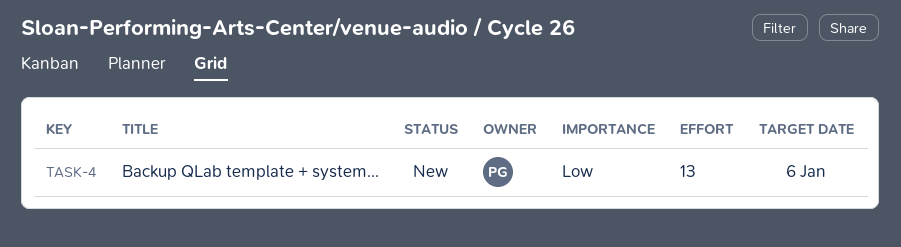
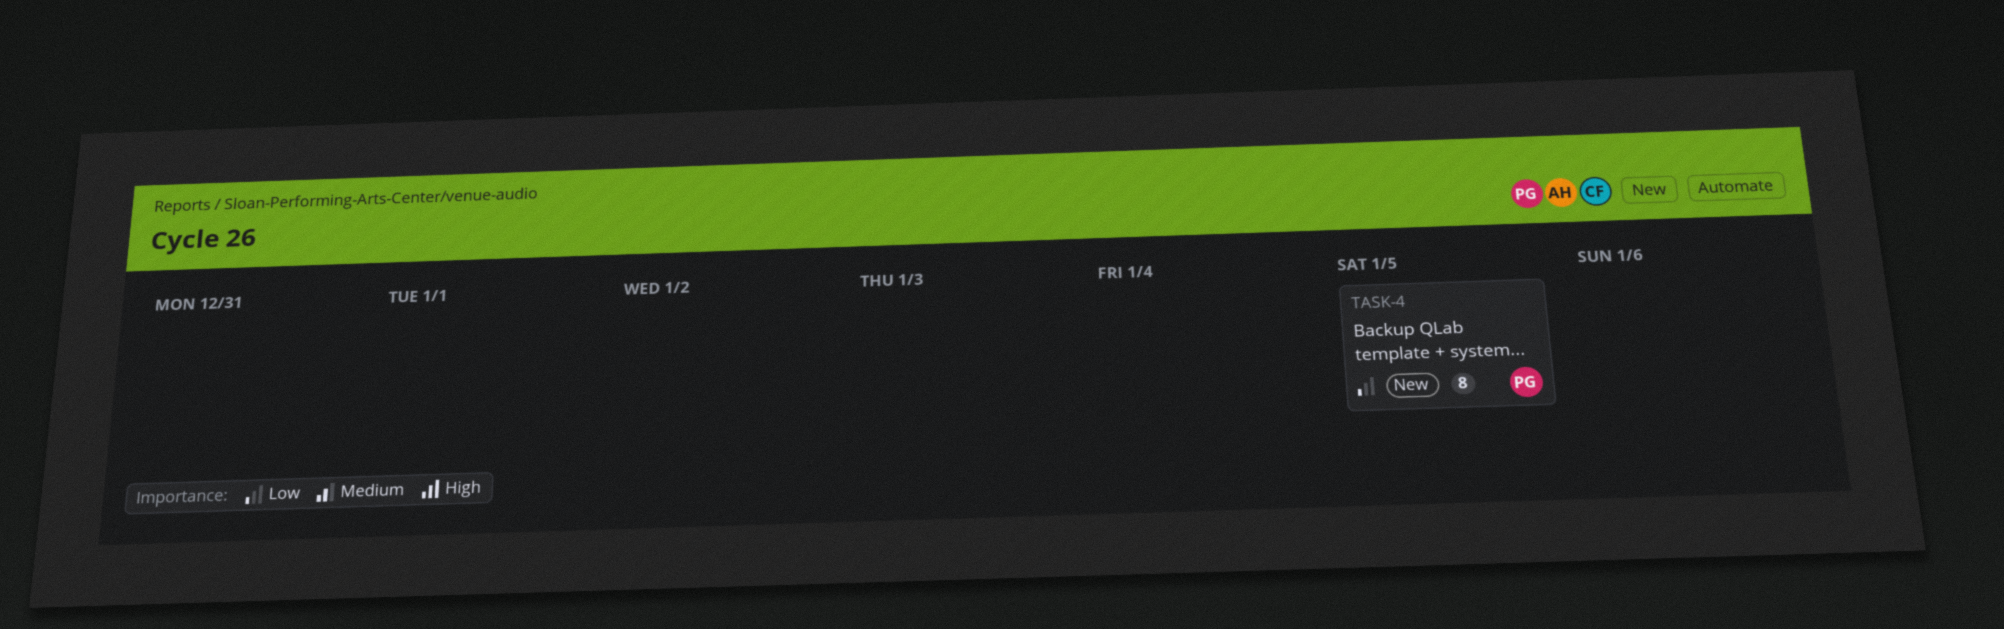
TASK-4, estimate: 13 -> 8
TASK-4, due: Jan 6 -> Jan 5

